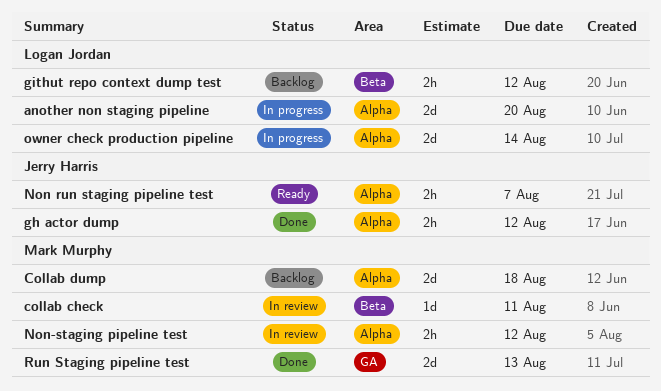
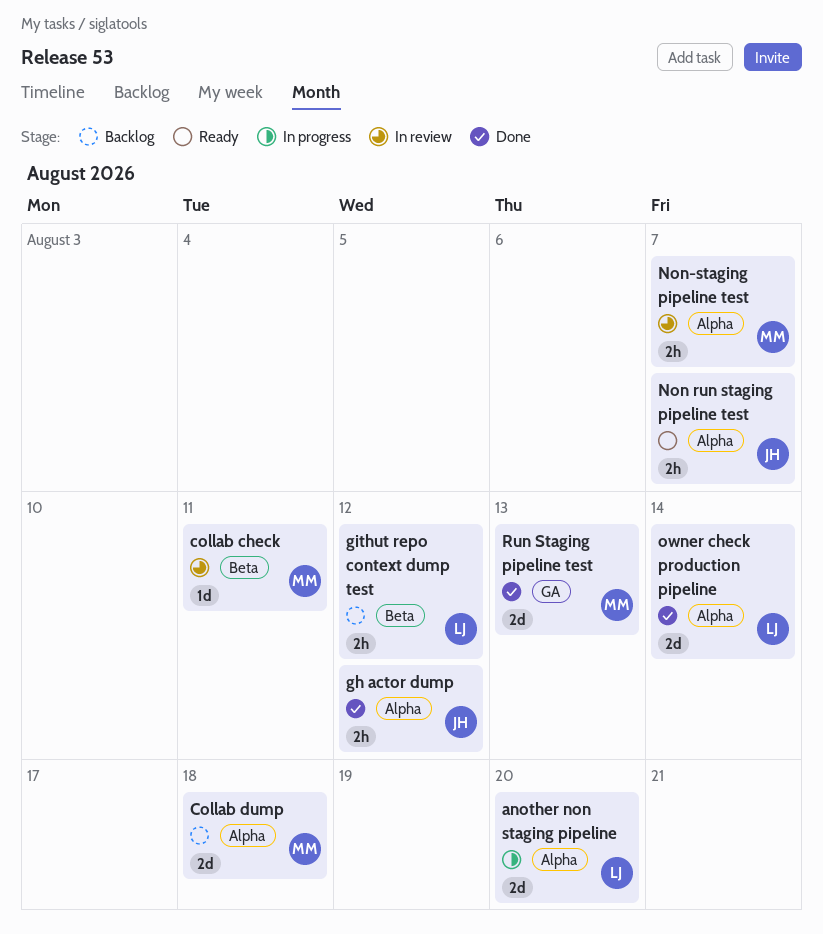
Non-staging pipeline test, due: Aug 12 -> Aug 7
owner check production pipeline, status: In progress -> Done

